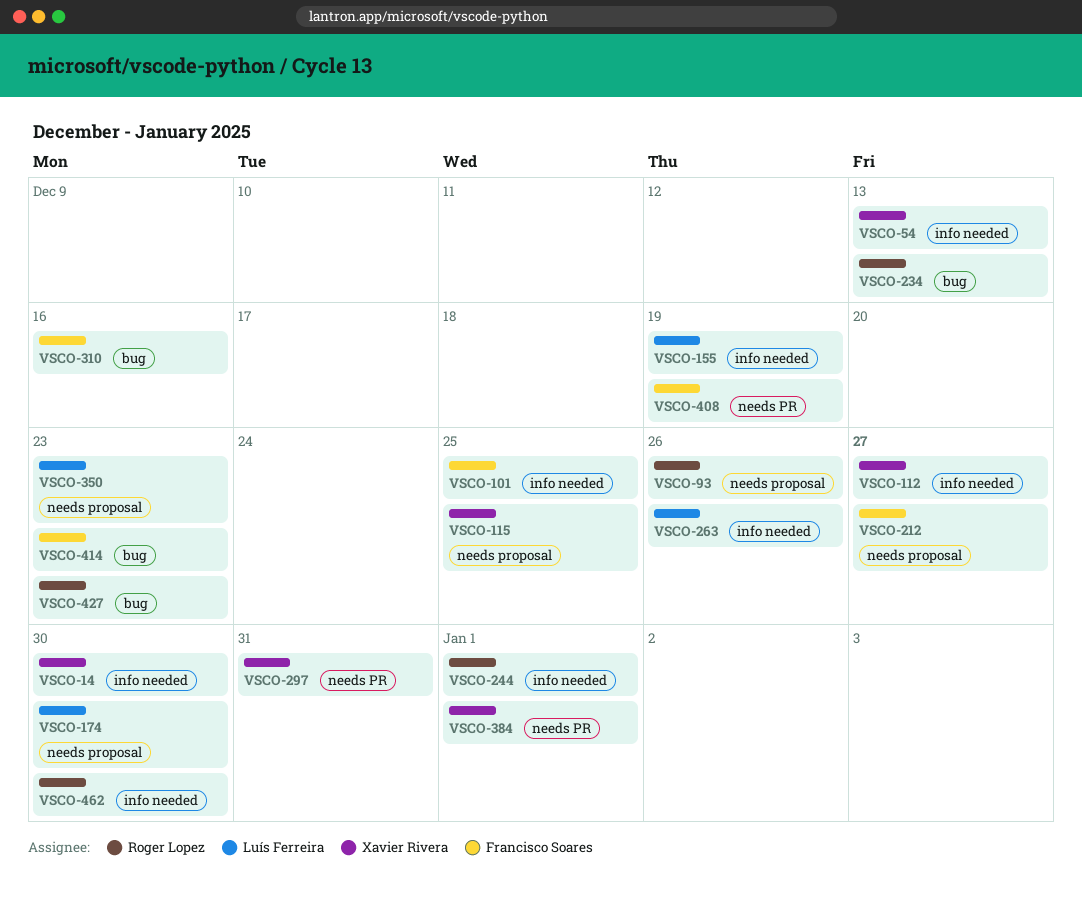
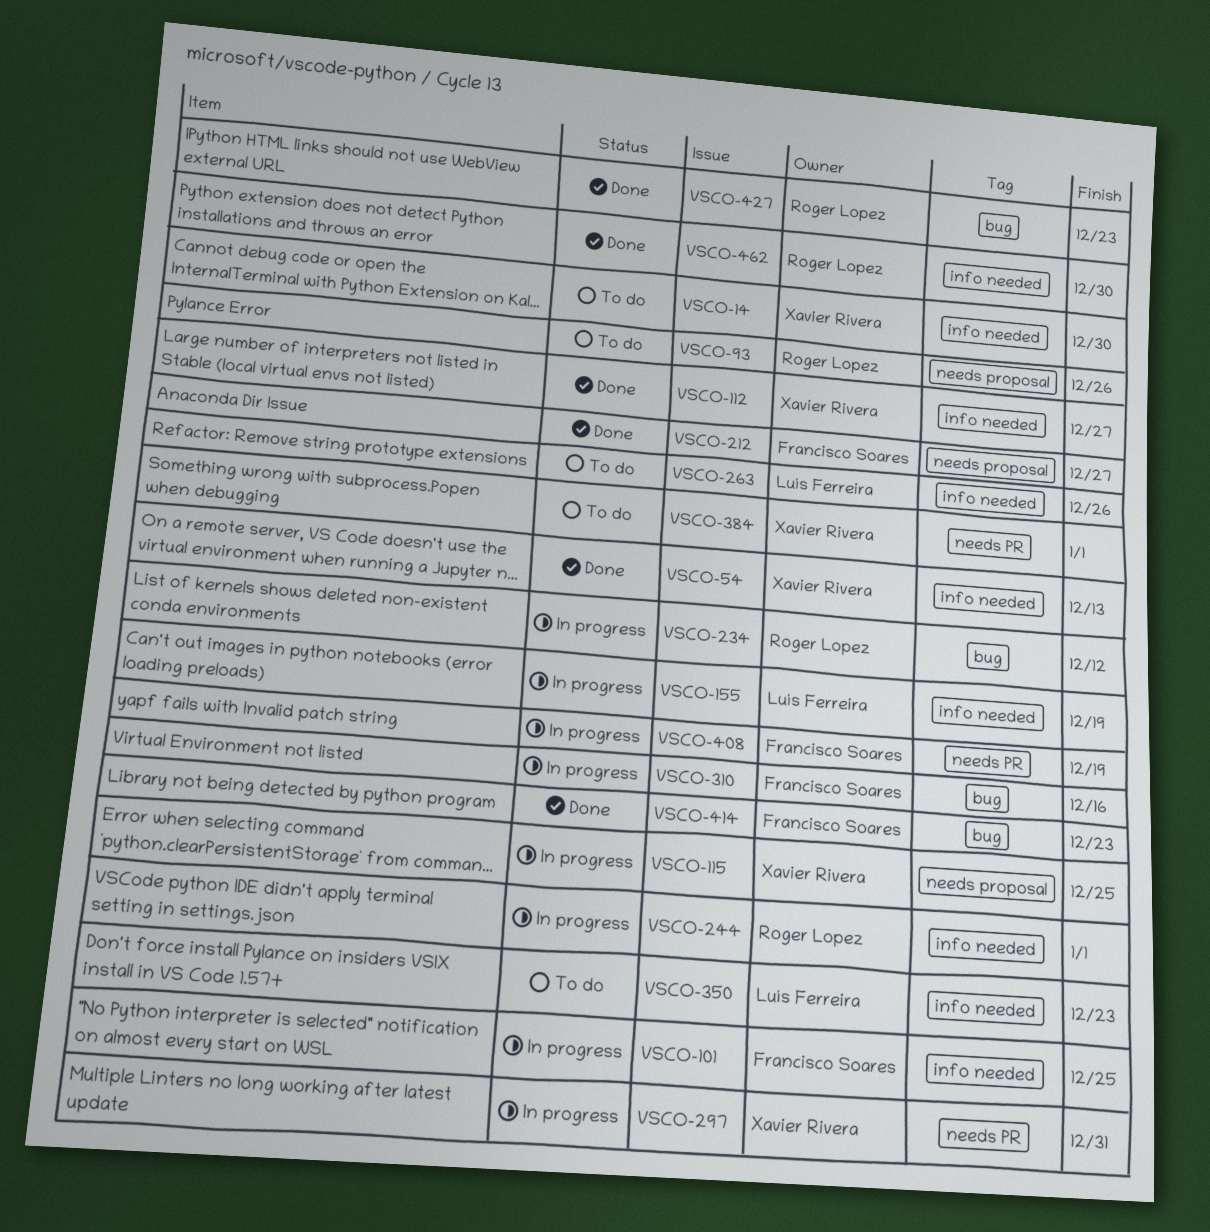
VSCO-174: present -> none
VSCO-234, due: Dec 13 -> Dec 12
VSCO-350, label: needs proposal -> info needed

